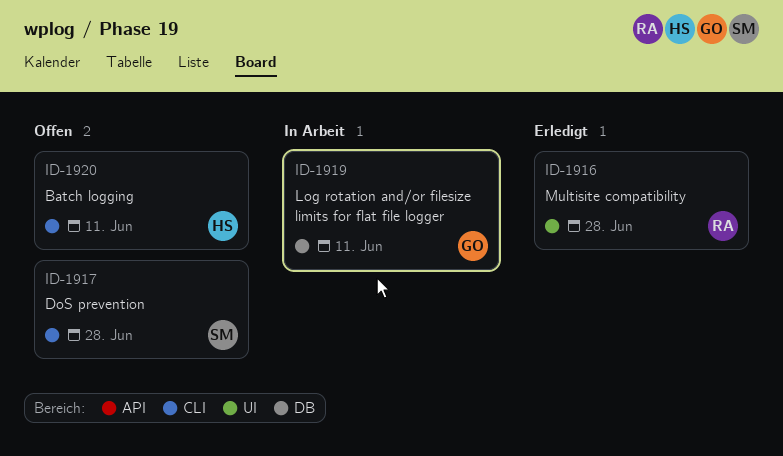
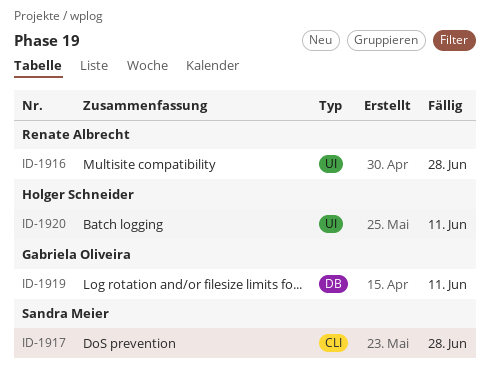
ID-1920, label: CLI -> UI

